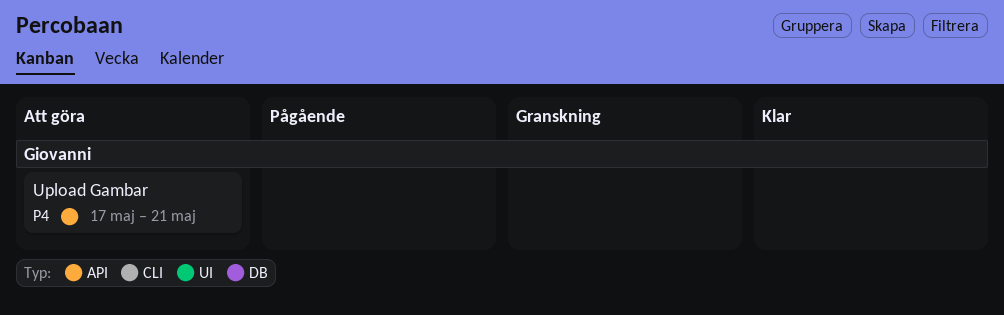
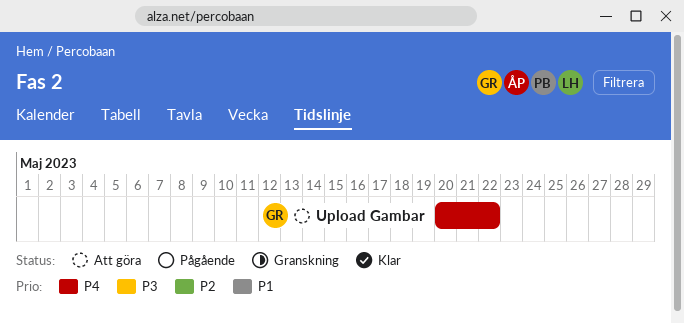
Upload Gambar, start: May 17 -> May 20
Upload Gambar, due: May 21 -> May 22

